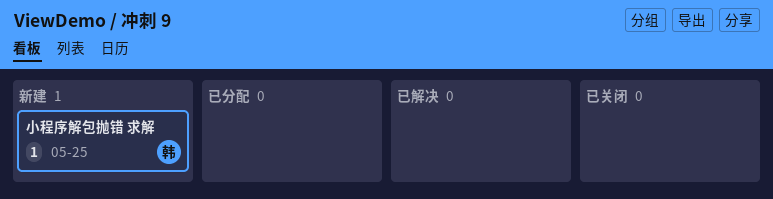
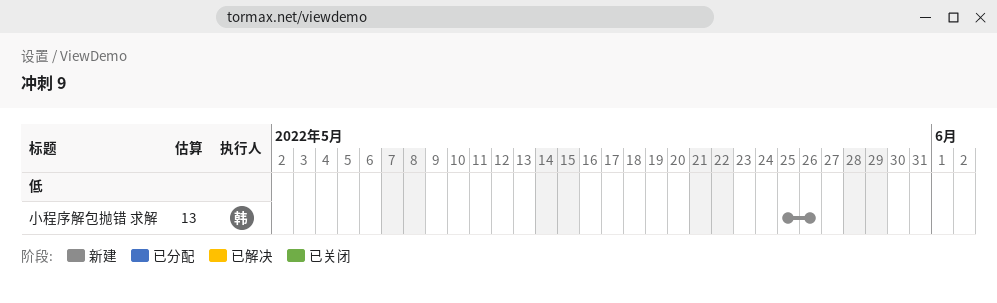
小程序解包抛错 求解, estimate: 1 -> 13
小程序解包抛错 求解, due: May 25 -> May 26

